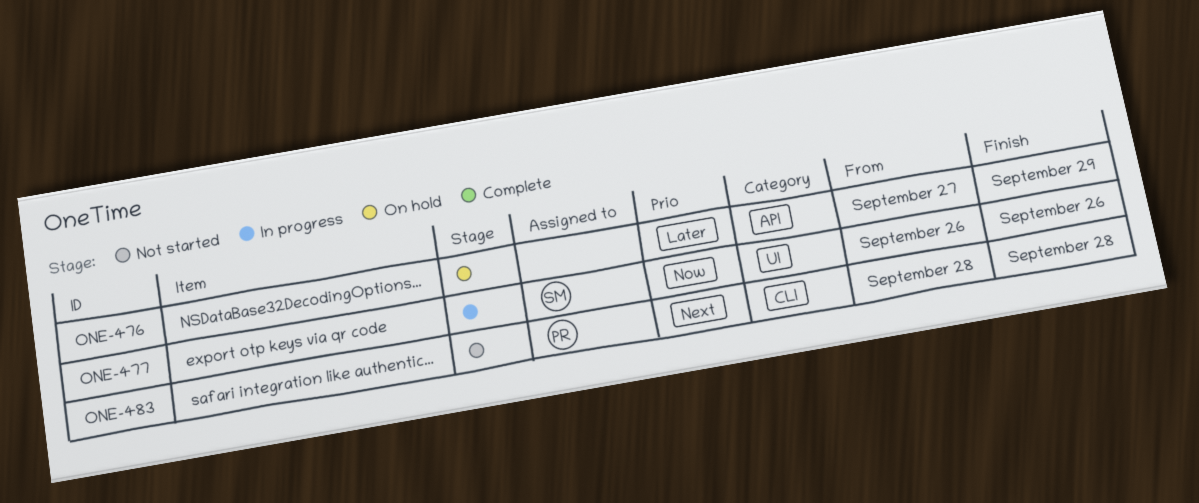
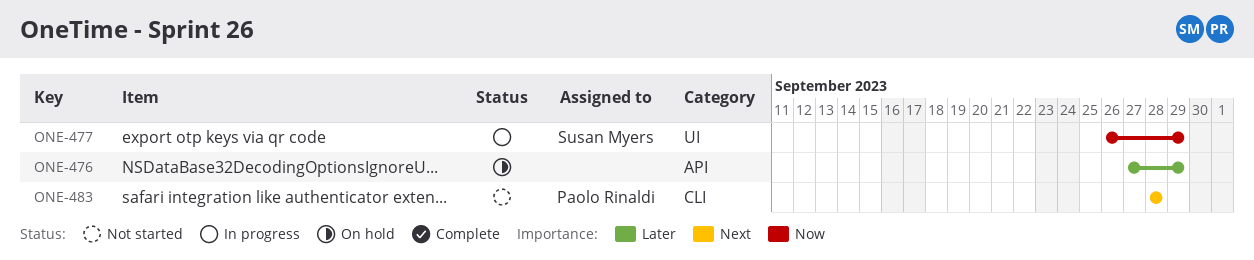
ONE-477, due: Sep 26 -> Sep 29

